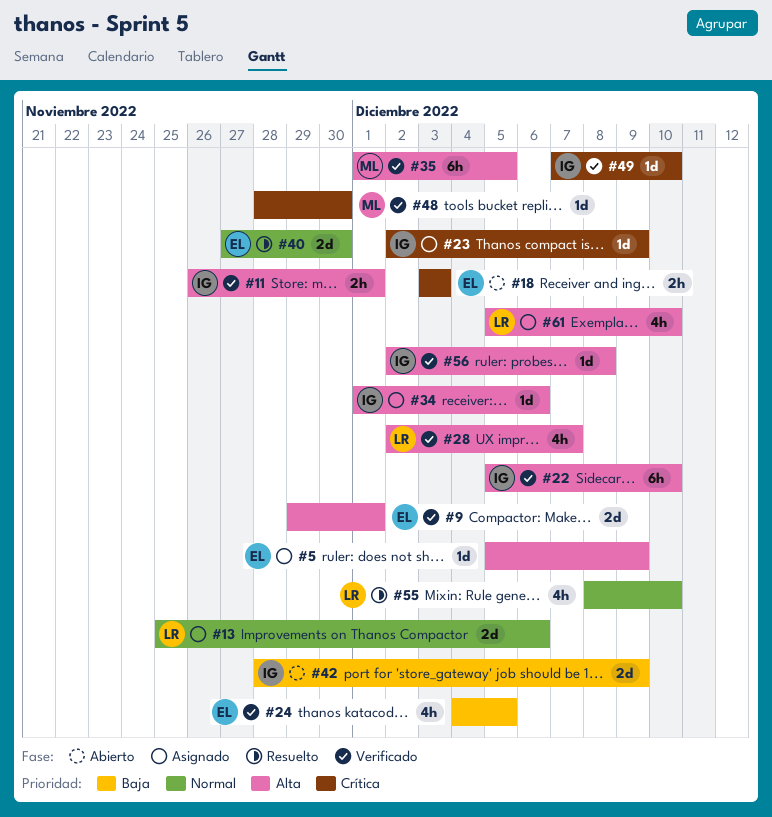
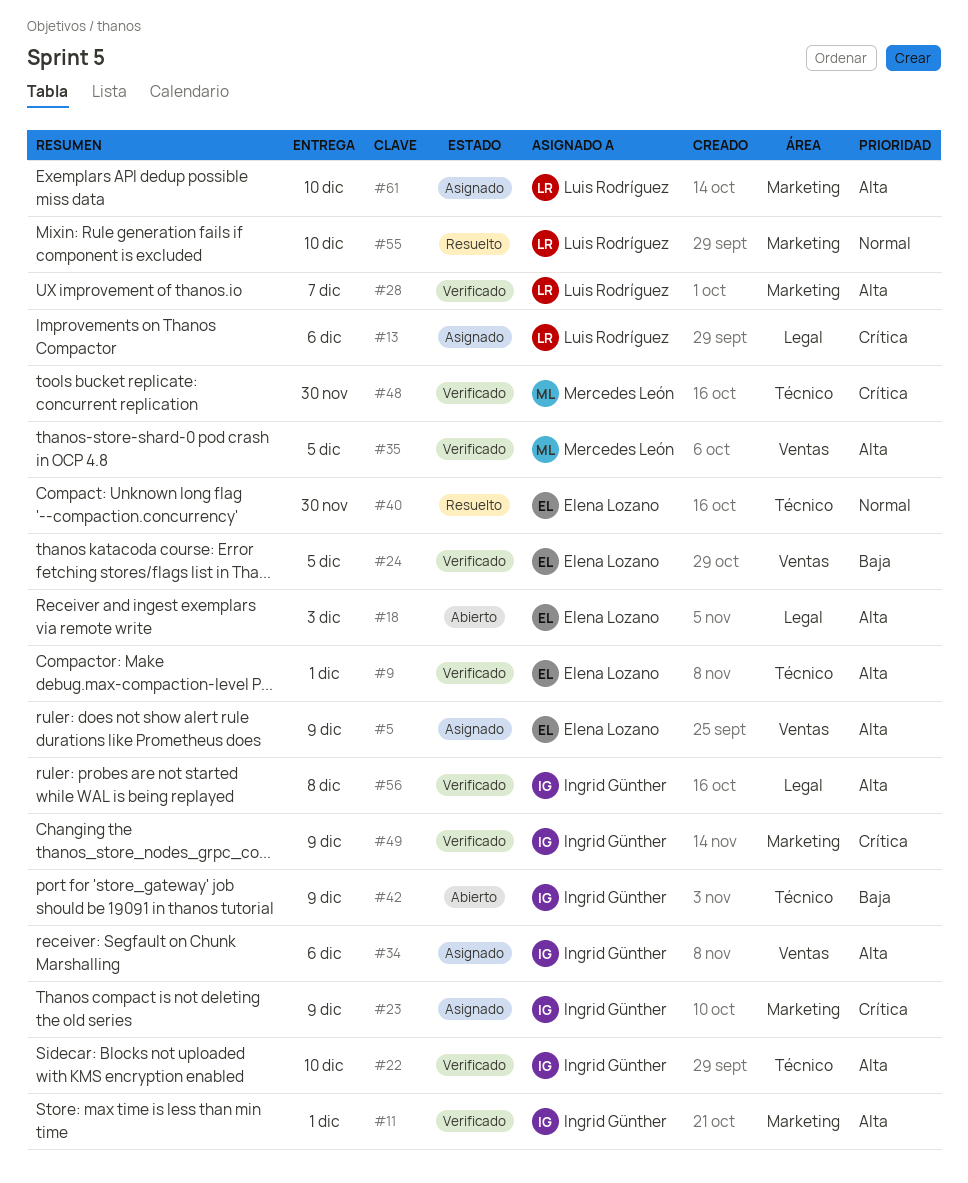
#13, priority: Normal -> Crítica
#18, priority: Crítica -> Alta
#49, due: Dec 10 -> Dec 9

